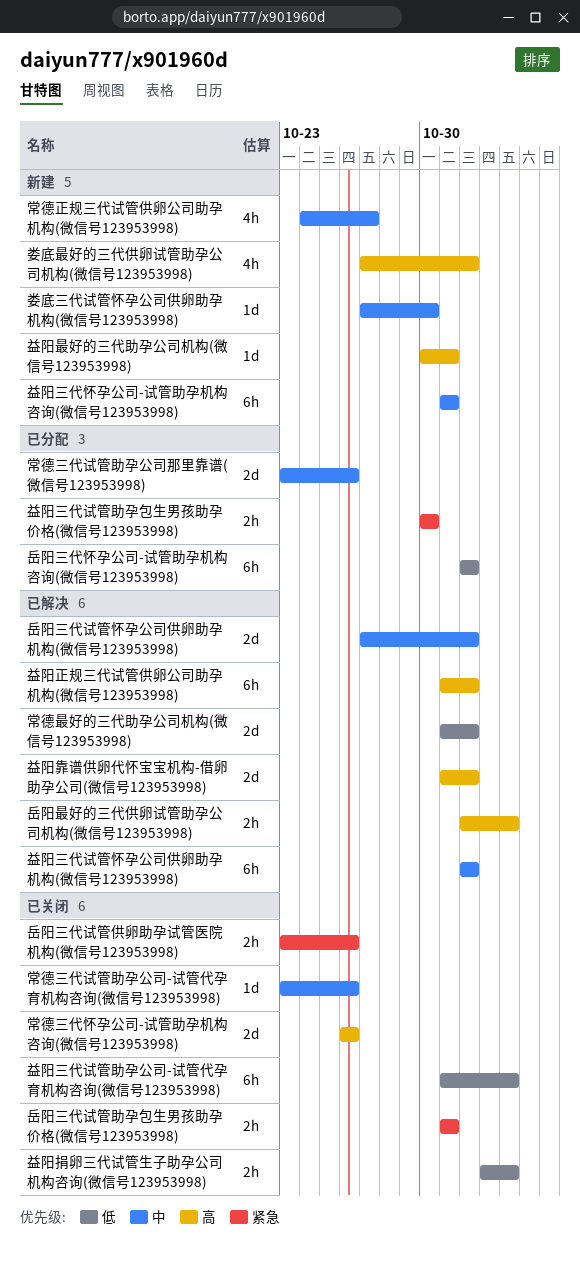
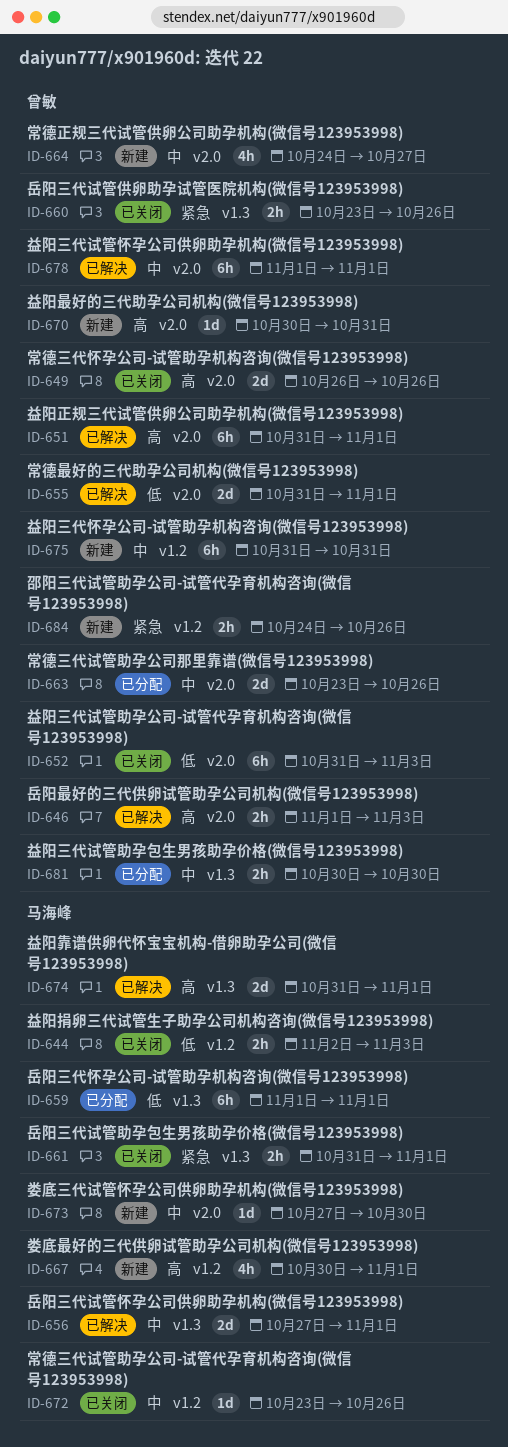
娄底最好的三代供卵试管助孕公司机构(微信号123953998), start: Oct 27 -> Oct 30
岳阳三代试管助孕包生男孩助孕价格(微信号123953998), due: Oct 31 -> Nov 1
益阳三代试管助孕包生男孩助孕价格(微信号123953998), priority: 紧急 -> 中
邵阳三代试管助孕公司-试管代孕育机构咨询(微信号123953998): none -> present

